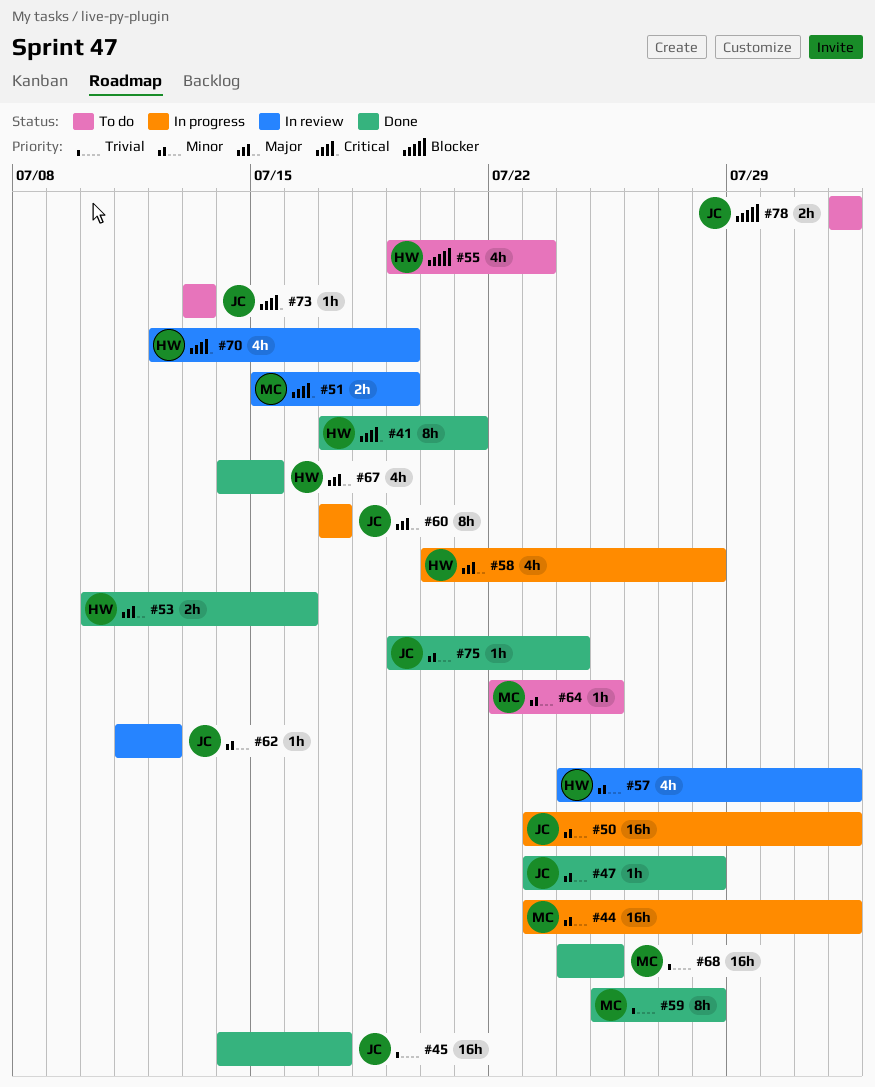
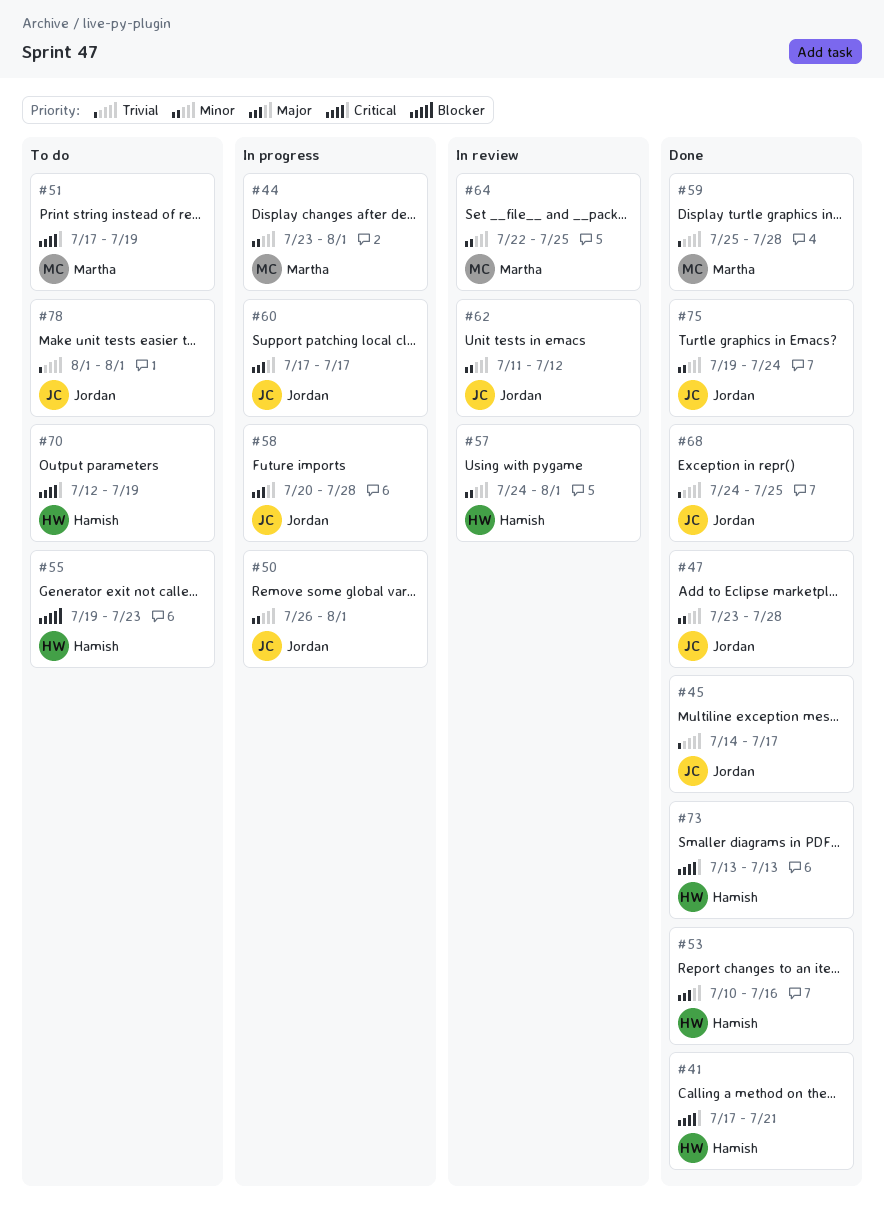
#50, start: Jul 23 -> Jul 26
#51, status: In review -> To do
#51, start: Jul 15 -> Jul 17
#58, owner: Hamish -> Jordan
#64, status: To do -> In review
#67: present -> none
#68, owner: Martha -> Jordan
#70, status: In review -> To do
#73, status: To do -> Done
#73, owner: Jordan -> Hamish
#78, priority: Blocker -> Trivial

